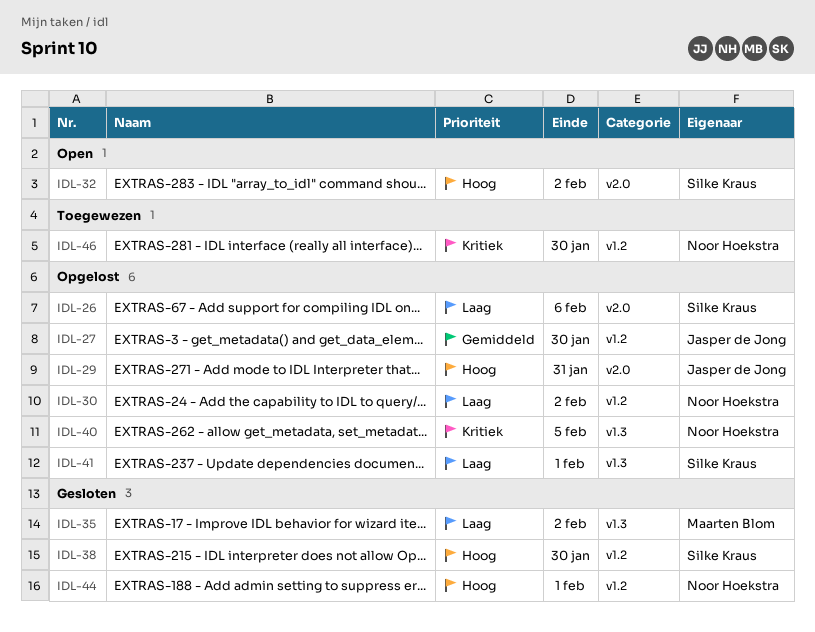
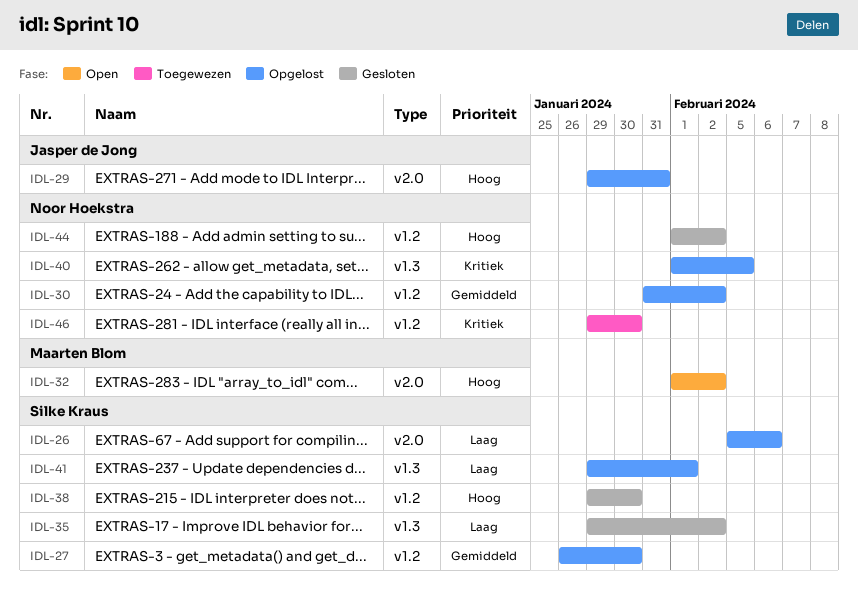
IDL-27, owner: Jasper de Jong -> Silke Kraus
IDL-30, priority: Laag -> Gemiddeld
IDL-32, owner: Silke Kraus -> Maarten Blom
IDL-35, owner: Maarten Blom -> Silke Kraus
IDL-44, due: Feb 1 -> Feb 2

